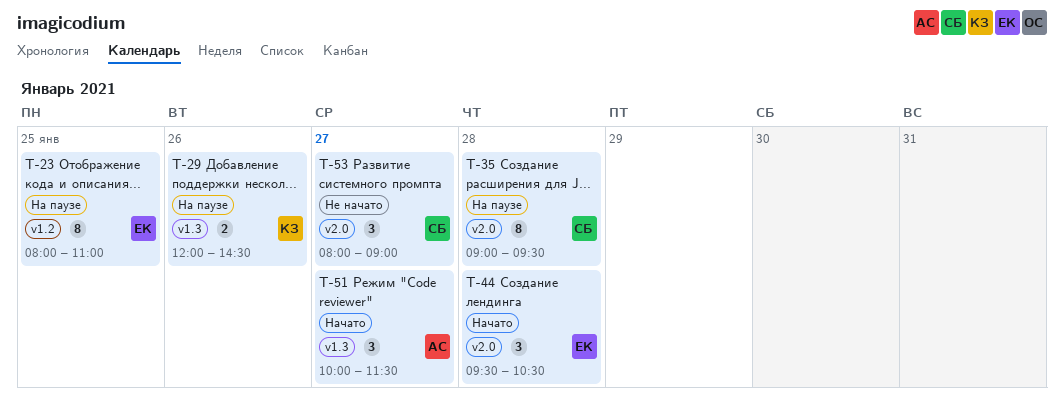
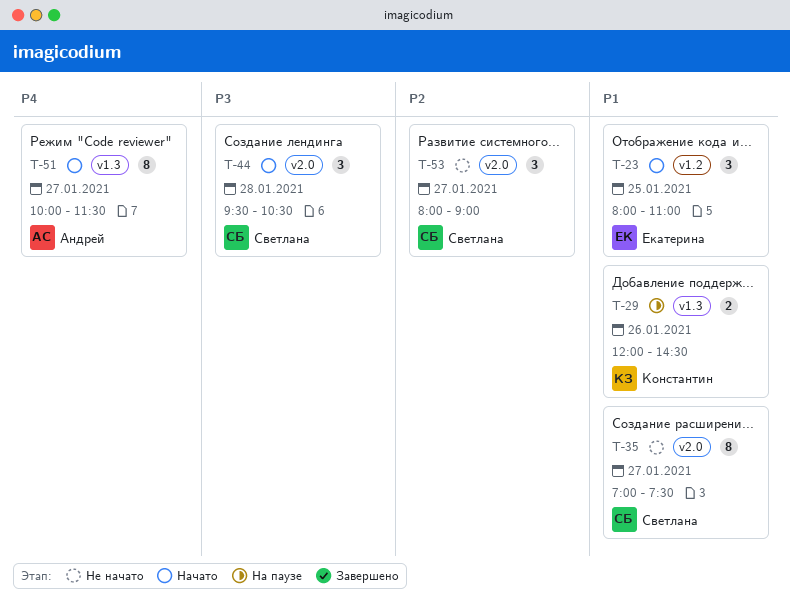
T-23, status: На паузе -> Начато
T-23, estimate: 8 -> 3
T-35, status: На паузе -> Не начато
T-35, day: Jan 28 -> Jan 27
T-35, begins: 09:00 -> 07:00
T-35, ends: 09:30 -> 07:30
T-44, owner: Екатерина -> Светлана
T-51, estimate: 3 -> 8

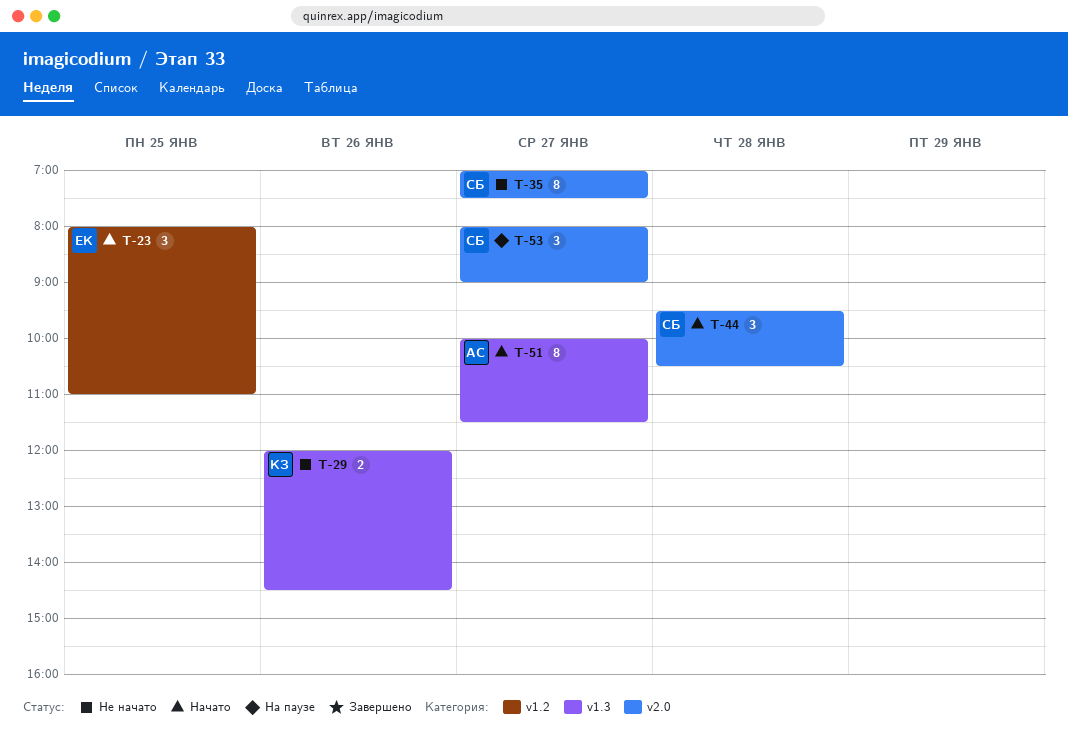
T-29, status: На паузе -> Не начато
T-53, status: Не начато -> На паузе

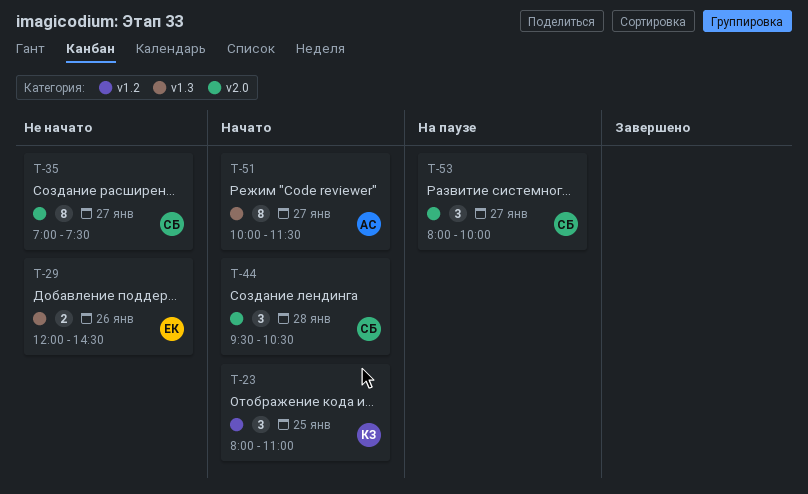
T-23, owner: ЕК -> КЗ
T-29, owner: КЗ -> ЕК
T-53, ends: 09:00 -> 10:00

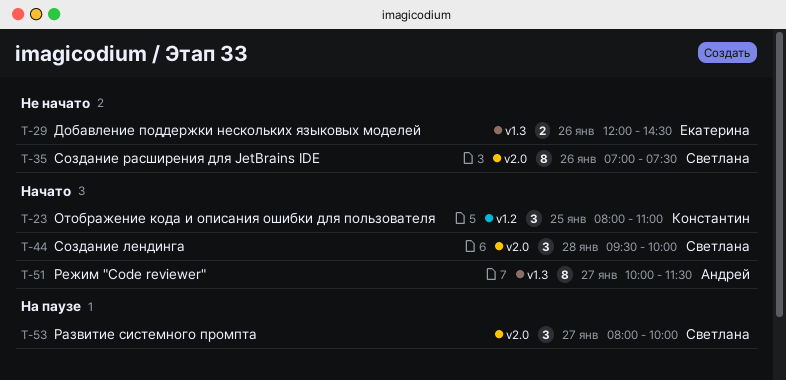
T-35, day: Jan 27 -> Jan 26
T-44, ends: 10:30 -> 10:00

